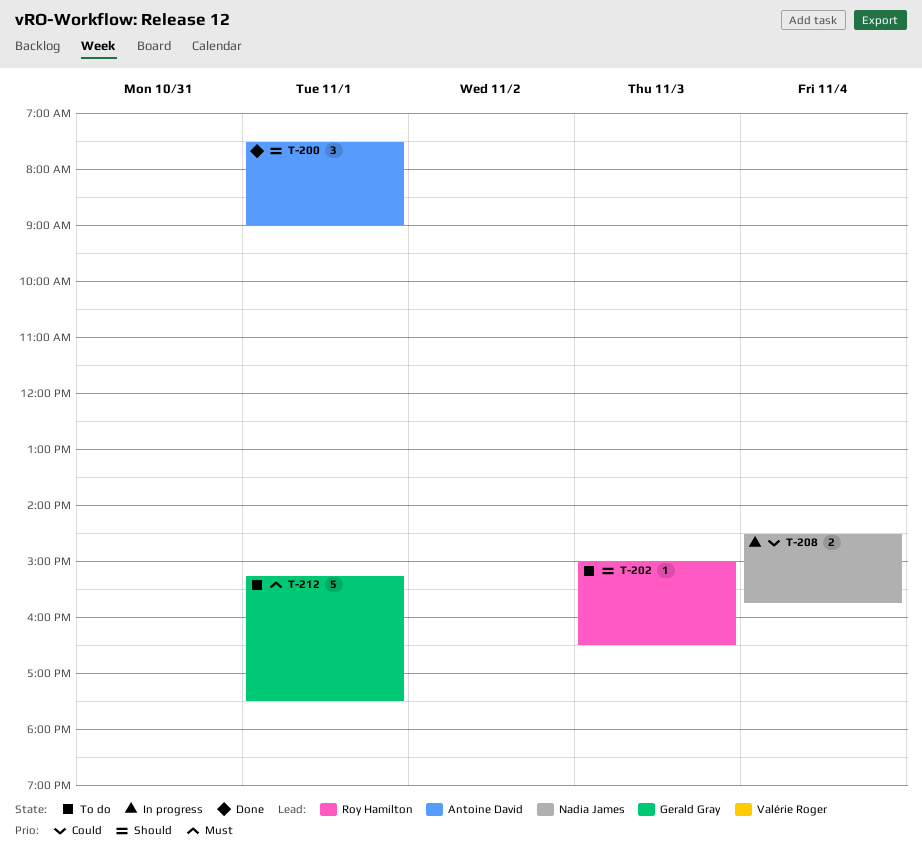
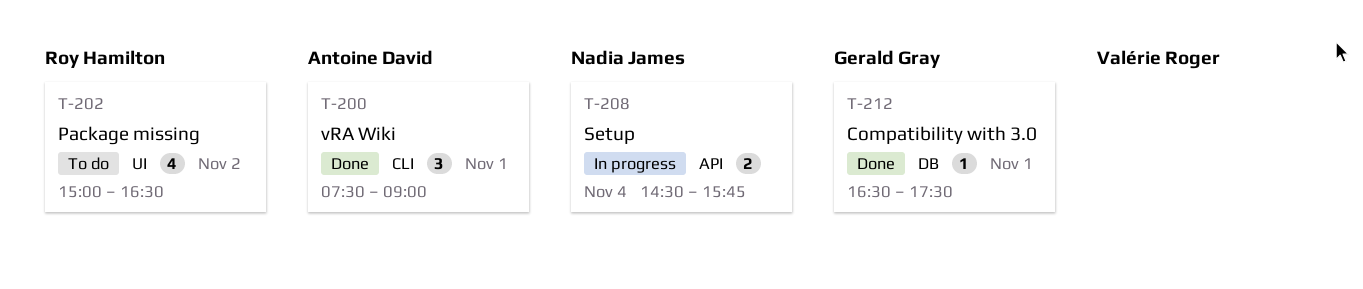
T-202, estimate: 1 -> 4
T-202, day: Nov 3 -> Nov 2
T-212, status: To do -> Done
T-212, estimate: 5 -> 1
T-212, begins: 15:15 -> 16:30

